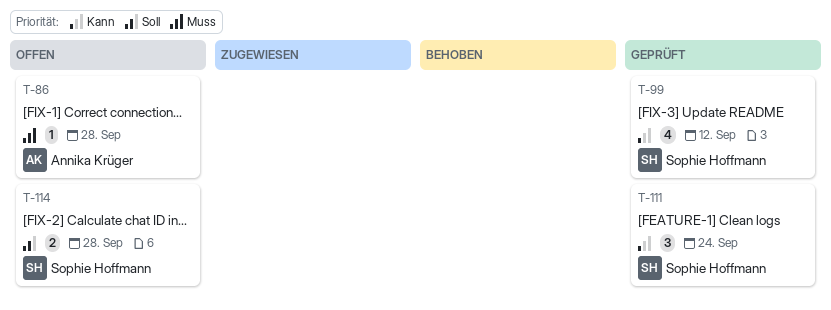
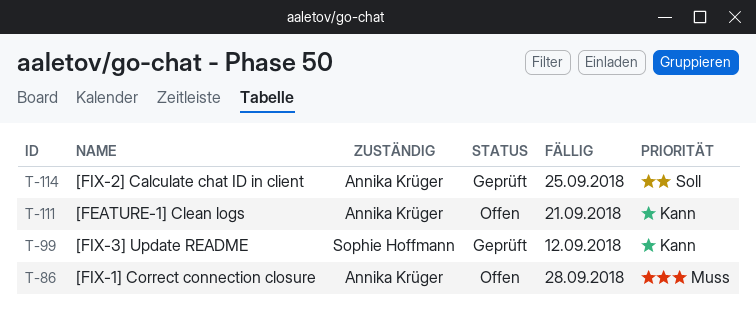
T-111, status: Geprüft -> Offen
T-111, owner: Sophie Hoffmann -> Annika Krüger
T-111, due: Sep 24 -> Sep 21
T-114, status: Offen -> Geprüft
T-114, owner: Sophie Hoffmann -> Annika Krüger
T-114, due: Sep 28 -> Sep 25

